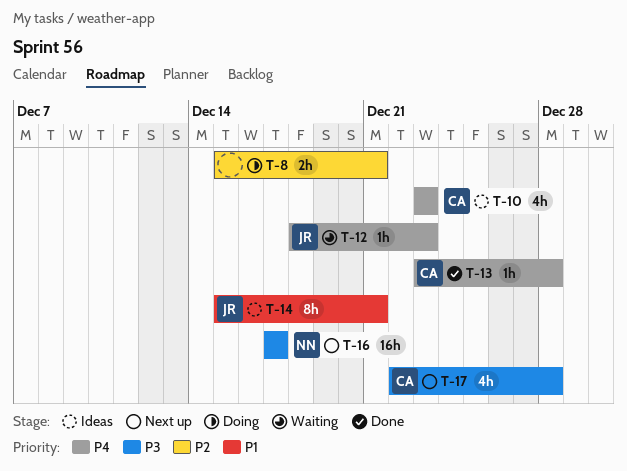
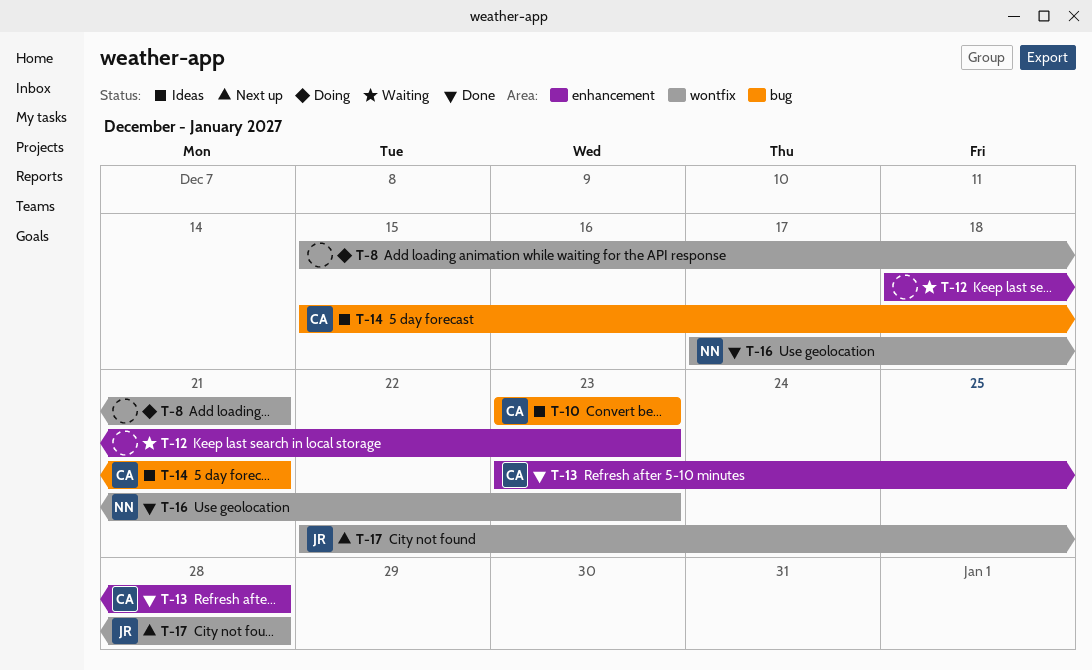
T-12, owner: JR -> none
T-14, owner: JR -> CA
T-16, status: Next up -> Done
T-16, due: Dec 17 -> Dec 23
T-17, owner: CA -> JR

